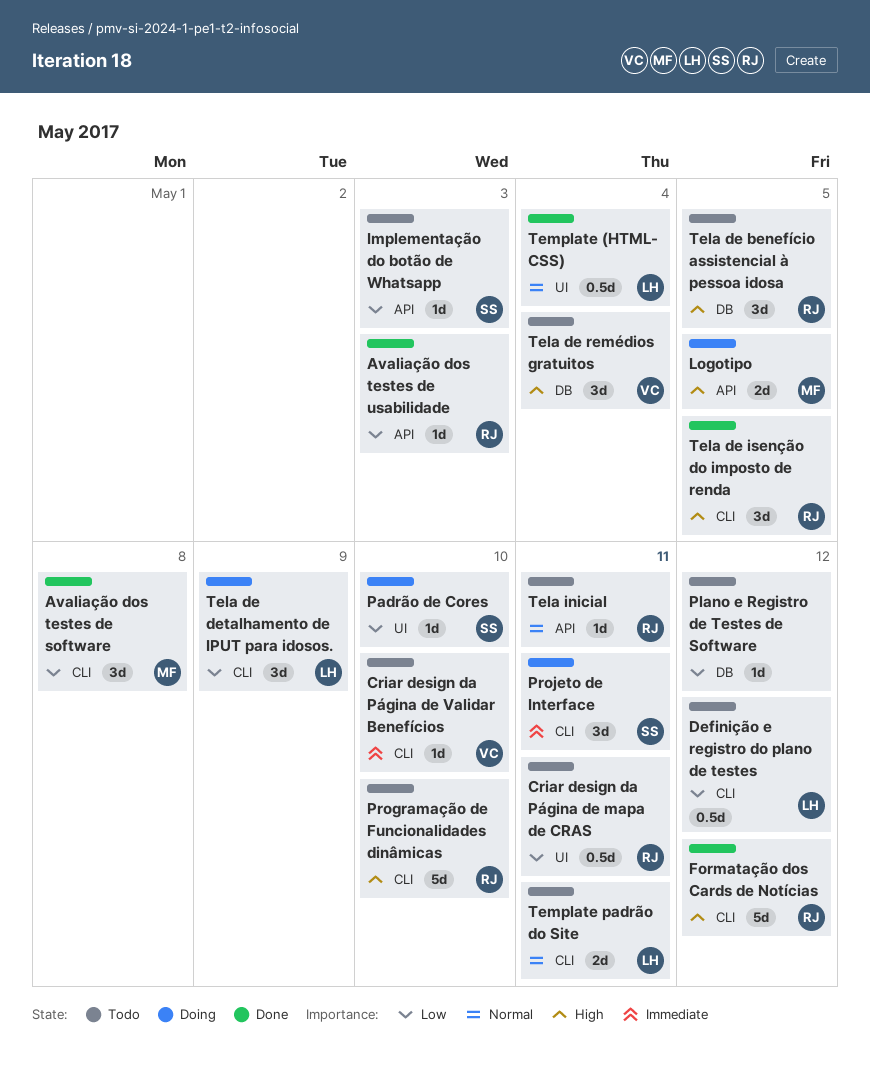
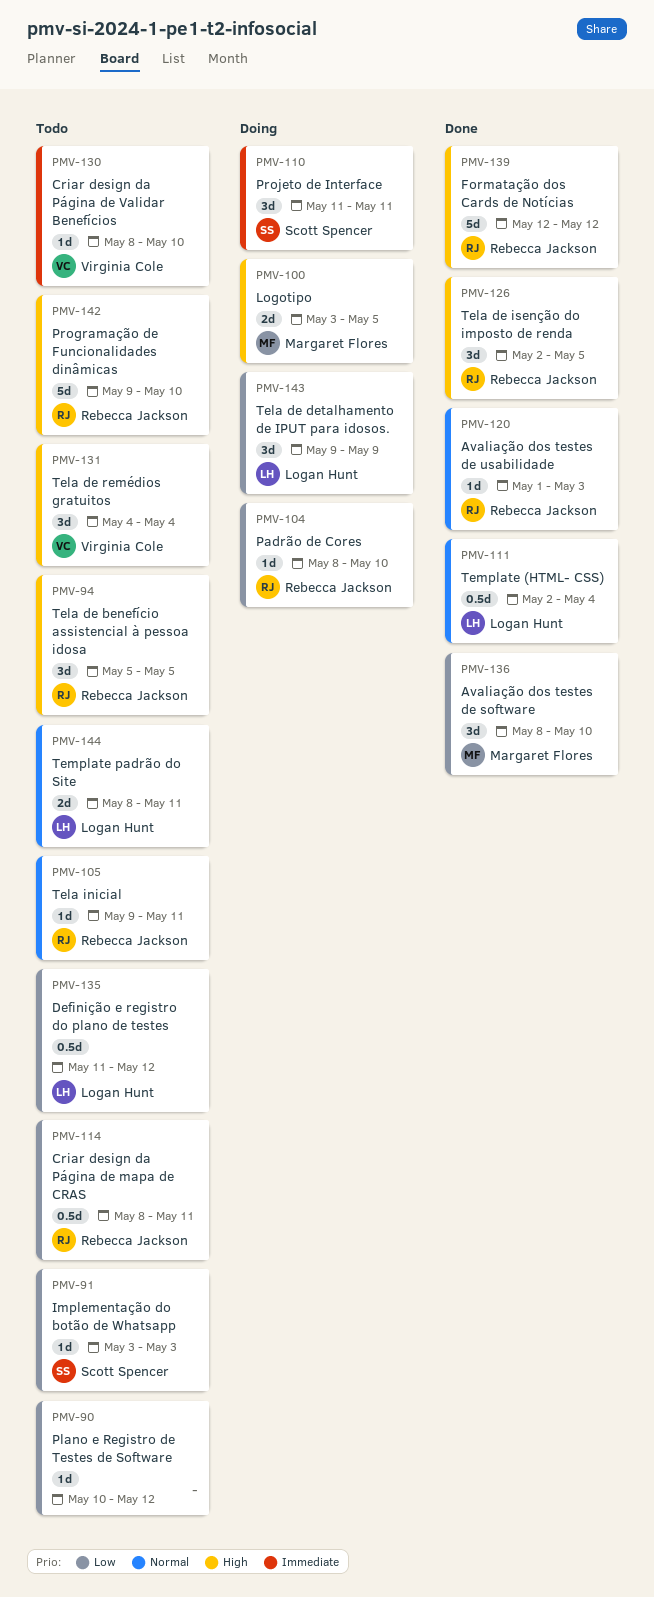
Avaliação dos testes de software, due: May 8 -> May 10
Avaliação dos testes de usabilidade, priority: Low -> Normal
Padrão de Cores, owner: Scott Spencer -> Rebecca Jackson

